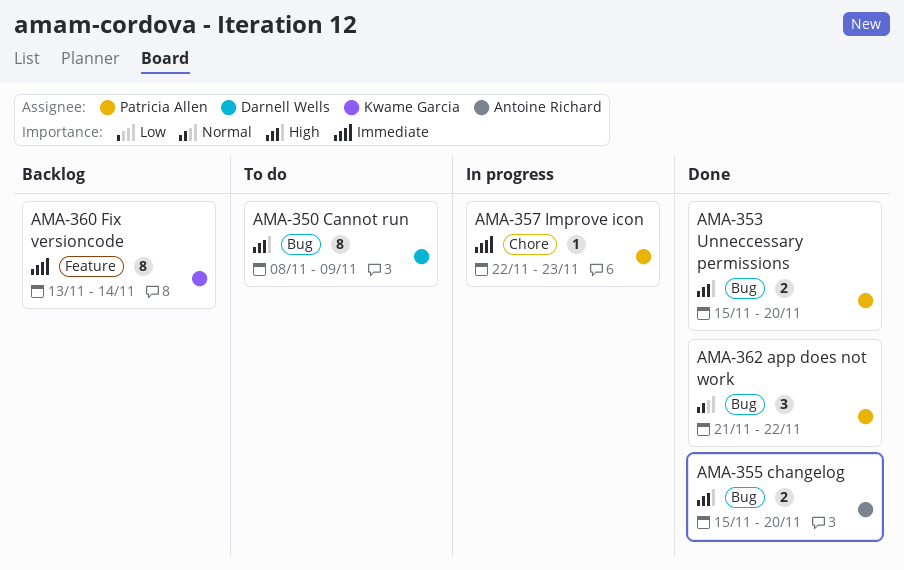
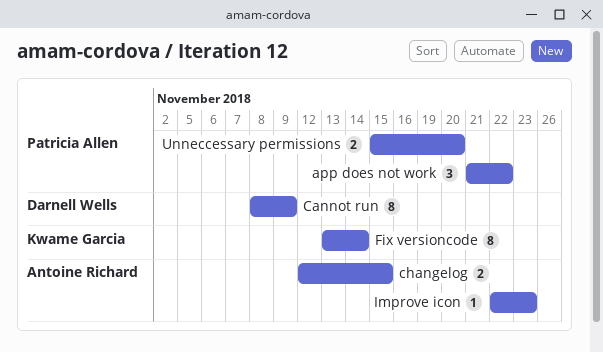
changelog, start: Nov 15 -> Nov 12
changelog, due: Nov 20 -> Nov 15
Improve icon, owner: Patricia Allen -> Antoine Richard

